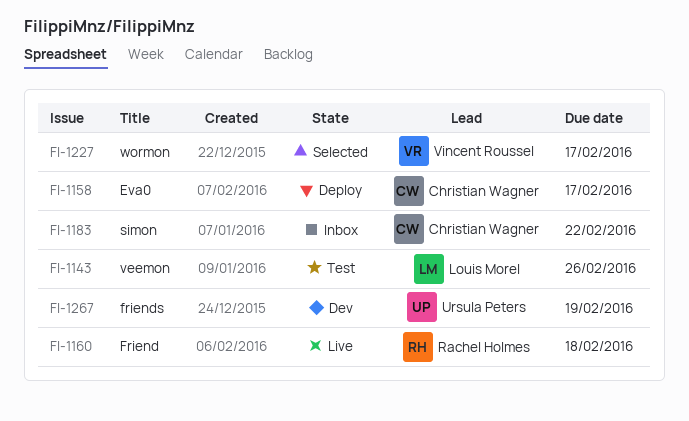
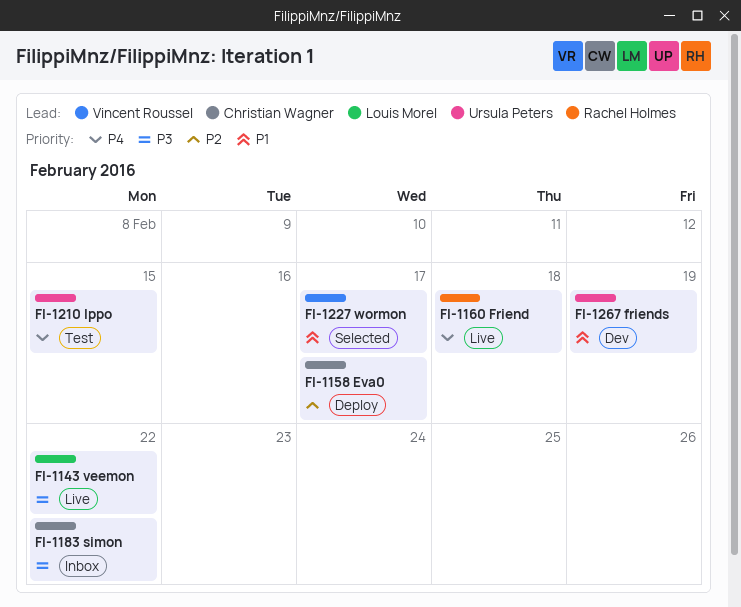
FI-1143, status: Test -> Live
FI-1143, due: Feb 26 -> Feb 22
FI-1210: none -> present

